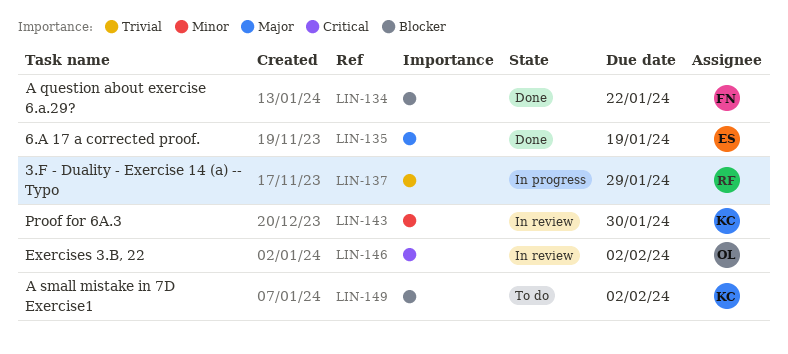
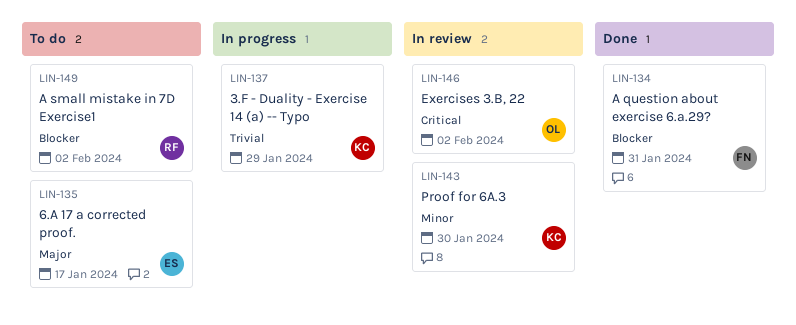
LIN-134, due: Jan 22 -> Jan 31
LIN-135, status: Done -> To do
LIN-135, due: Jan 19 -> Jan 17
LIN-137, owner: RF -> KC
LIN-149, owner: KC -> RF

